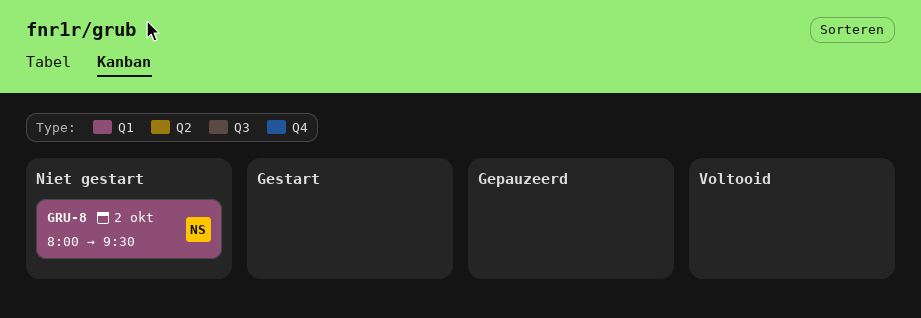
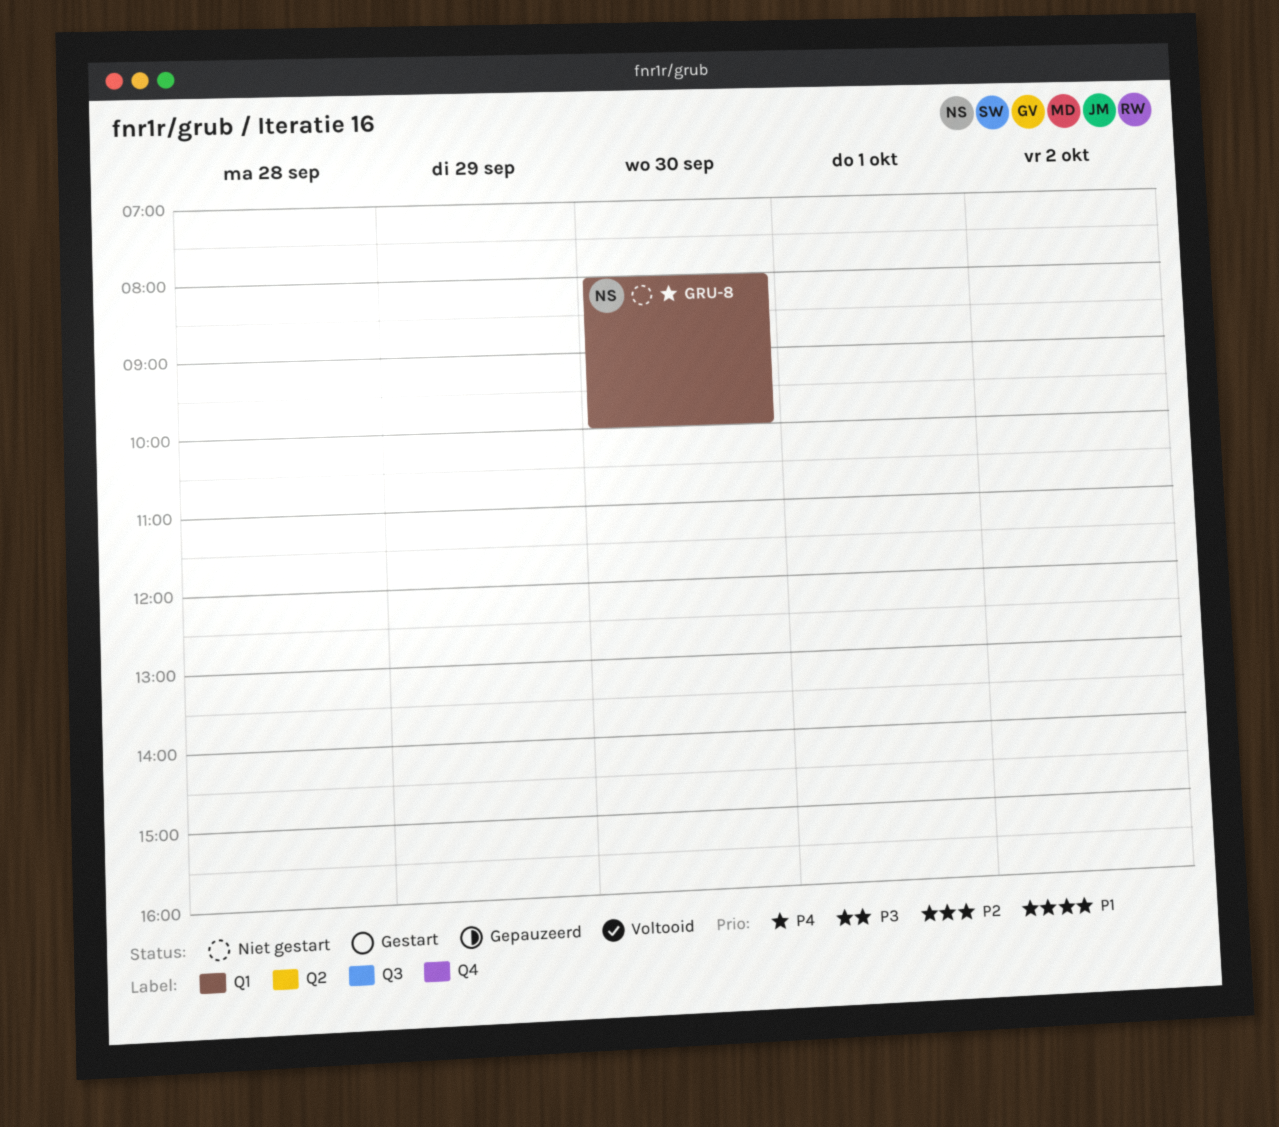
GRU-8, day: Oct 2 -> Sep 30
GRU-8, ends: 09:30 -> 10:00

